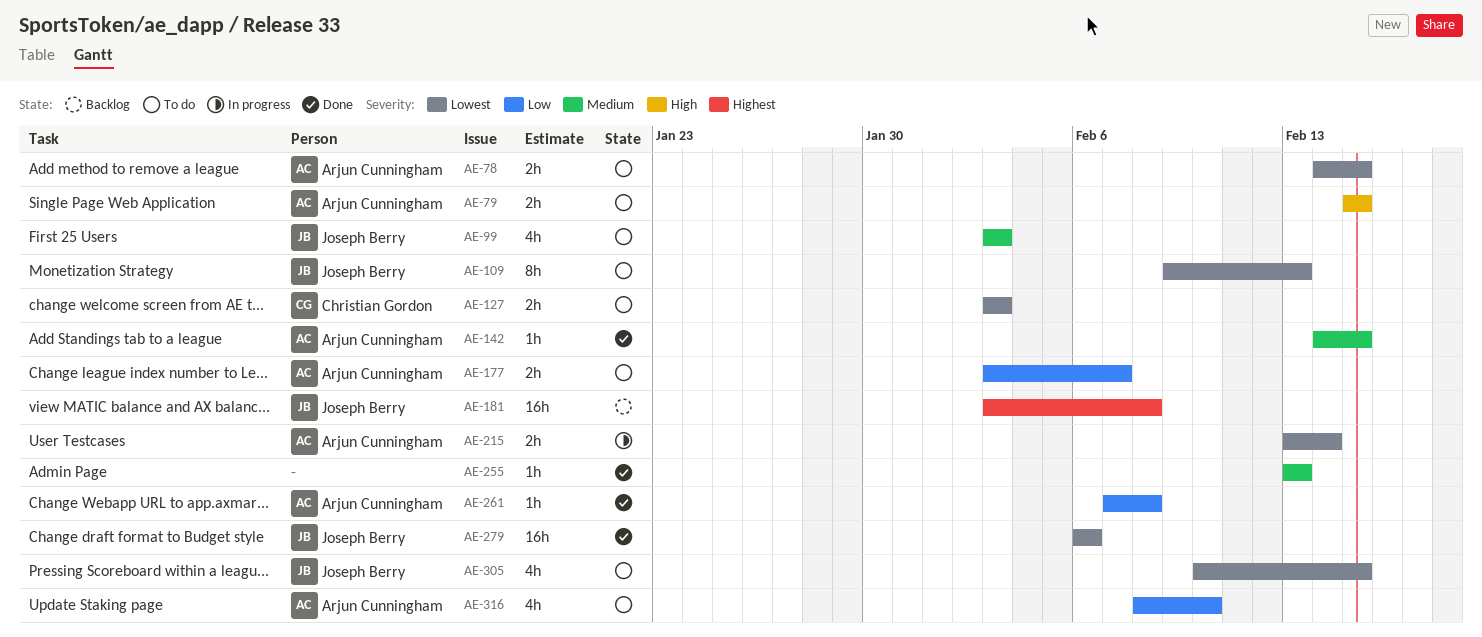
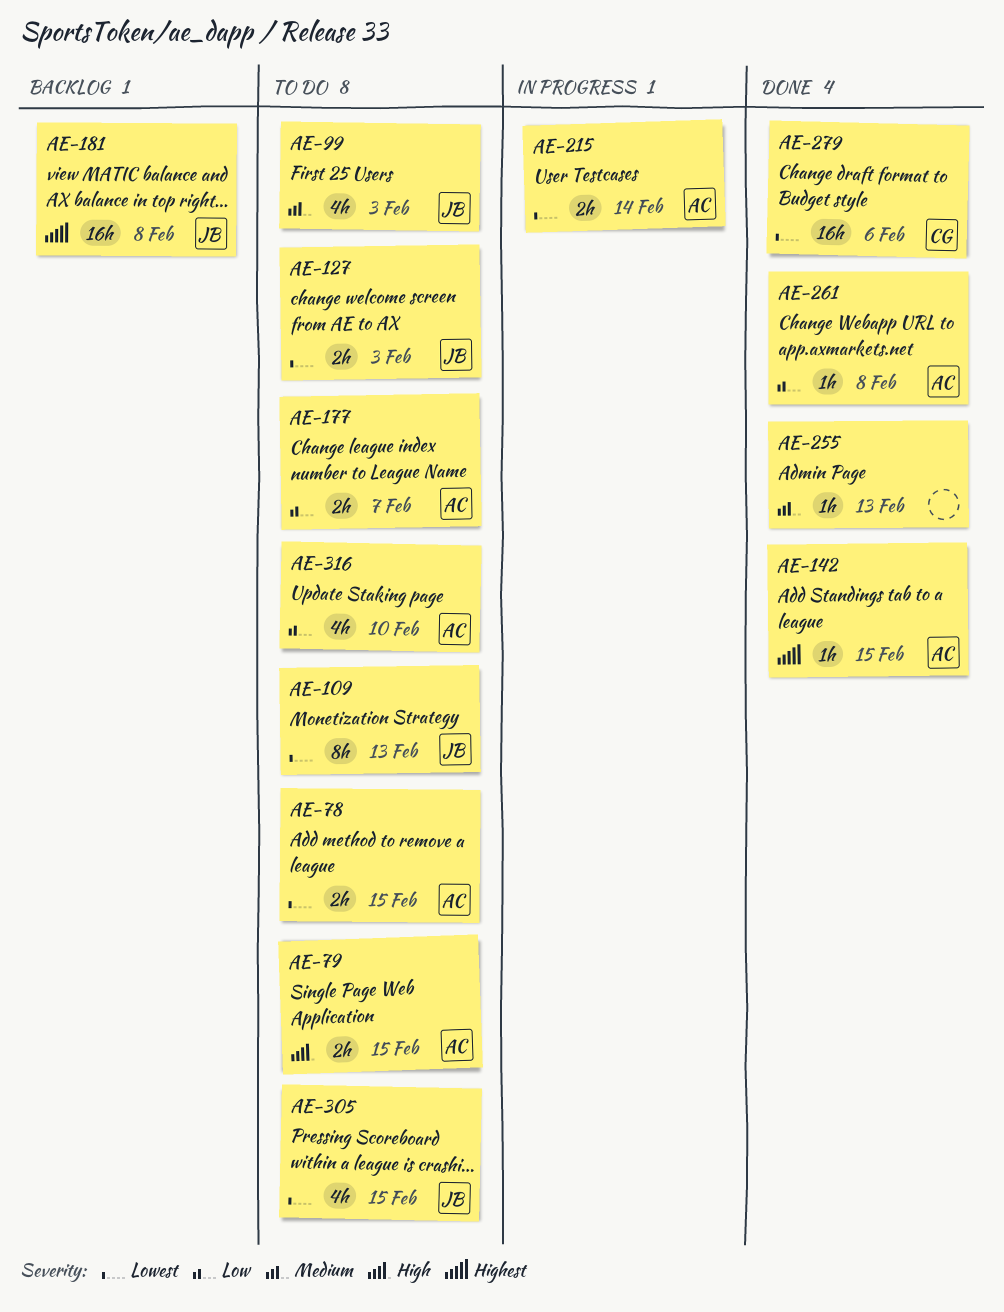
AE-127, owner: Christian Gordon -> Joseph Berry
AE-142, priority: Medium -> Highest
AE-279, owner: Joseph Berry -> Christian Gordon

